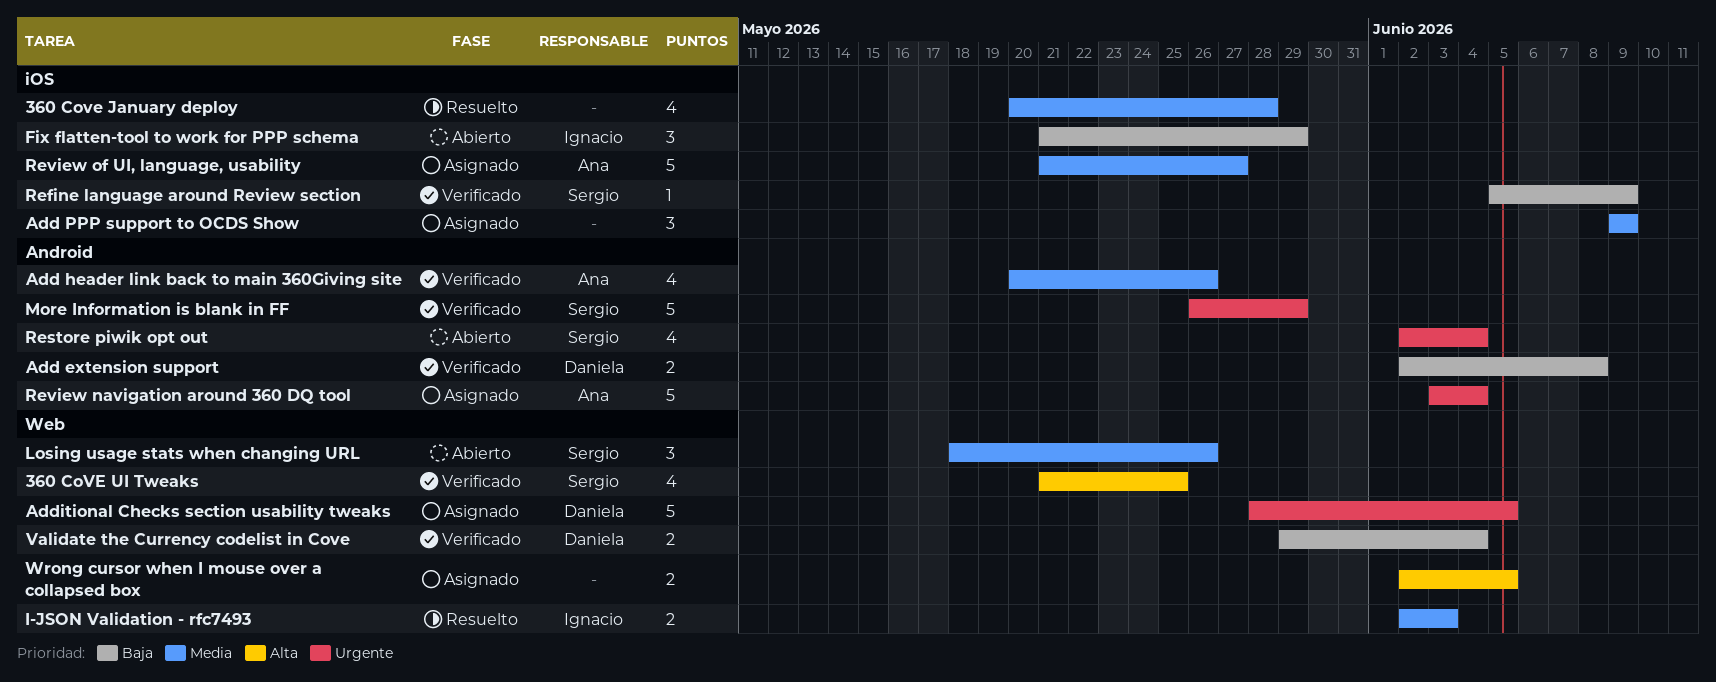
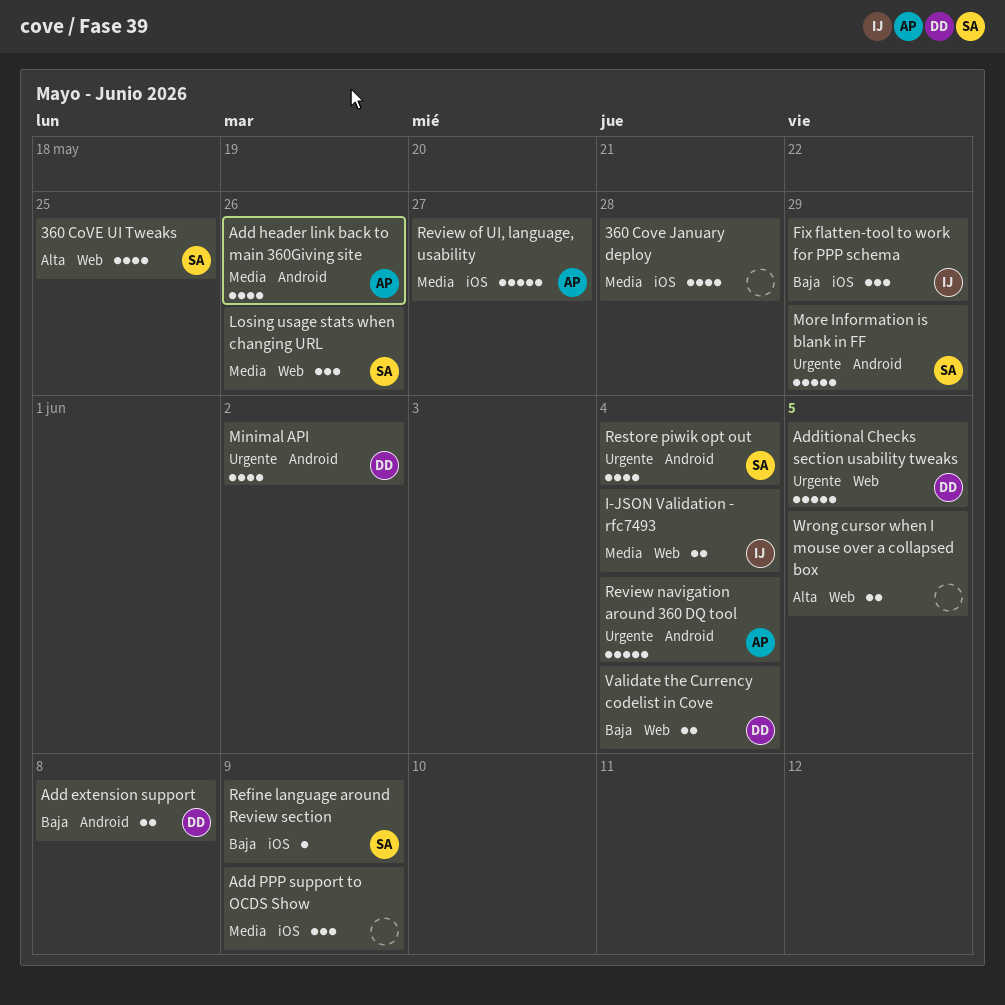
I-JSON Validation - rfc7493, due: Jun 3 -> Jun 4
Minimal API: none -> present

